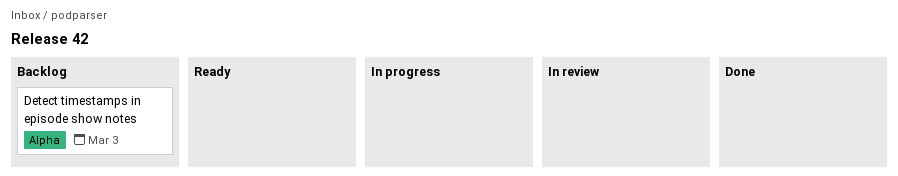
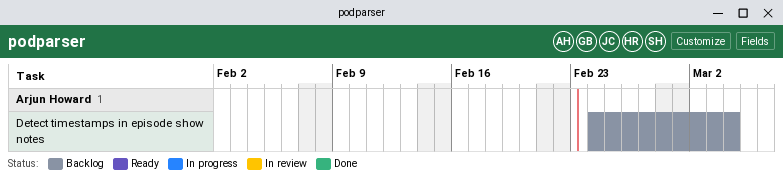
Detect timestamps in episode show notes, due: Mar 3 -> Mar 4

